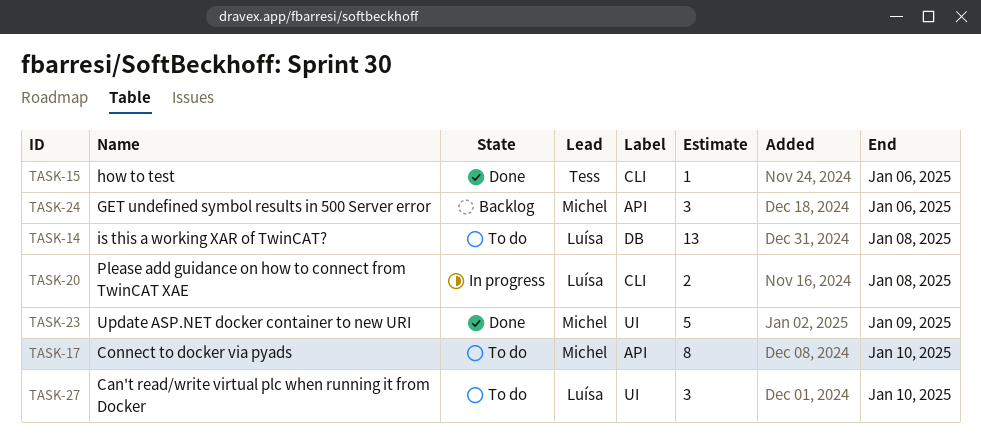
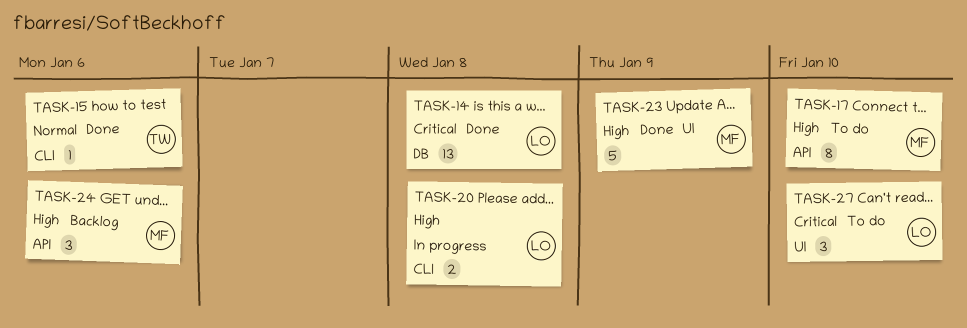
TASK-14, status: To do -> Done

